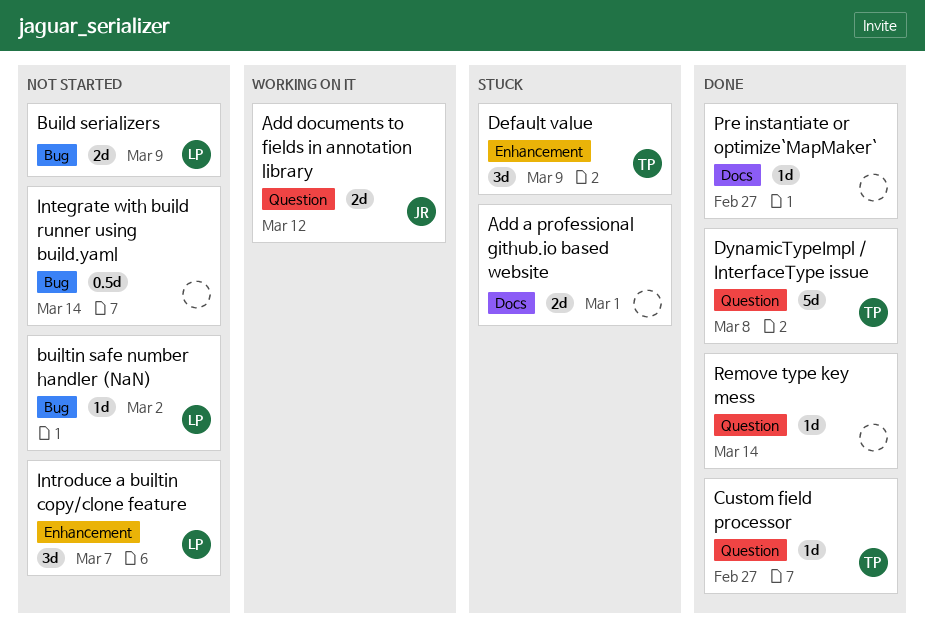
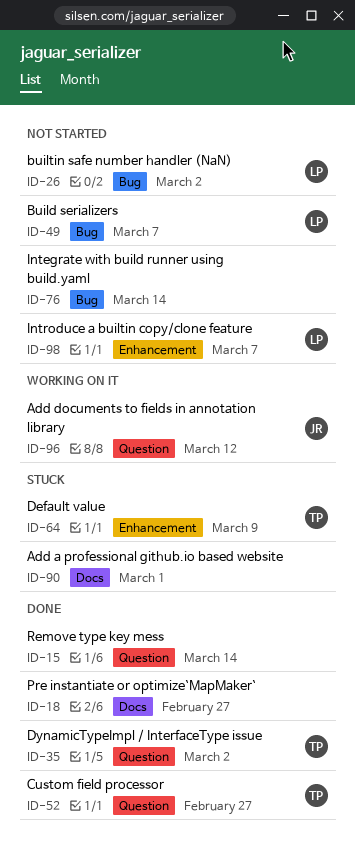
Build serializers, due: Mar 9 -> Mar 7
DynamicTypeImpl / InterfaceType issue, due: Mar 8 -> Mar 2

